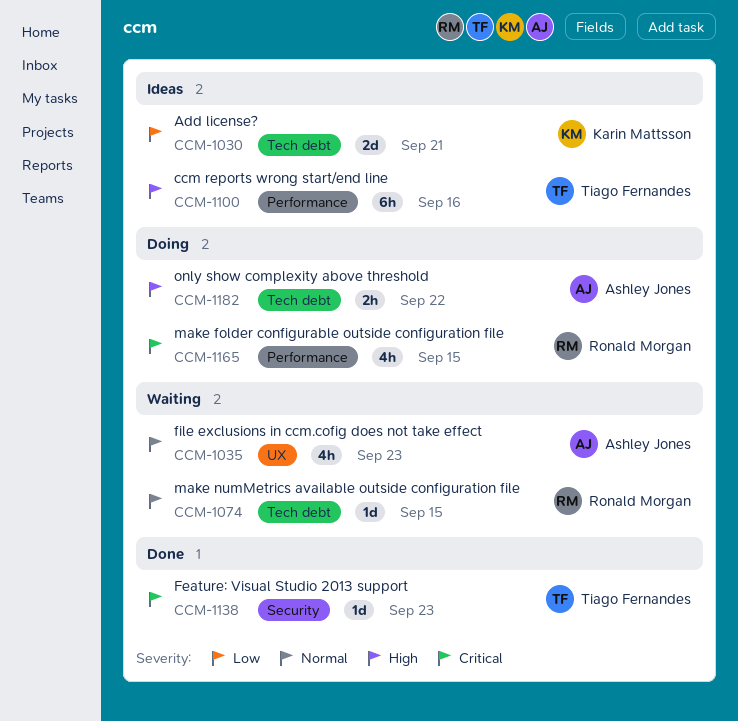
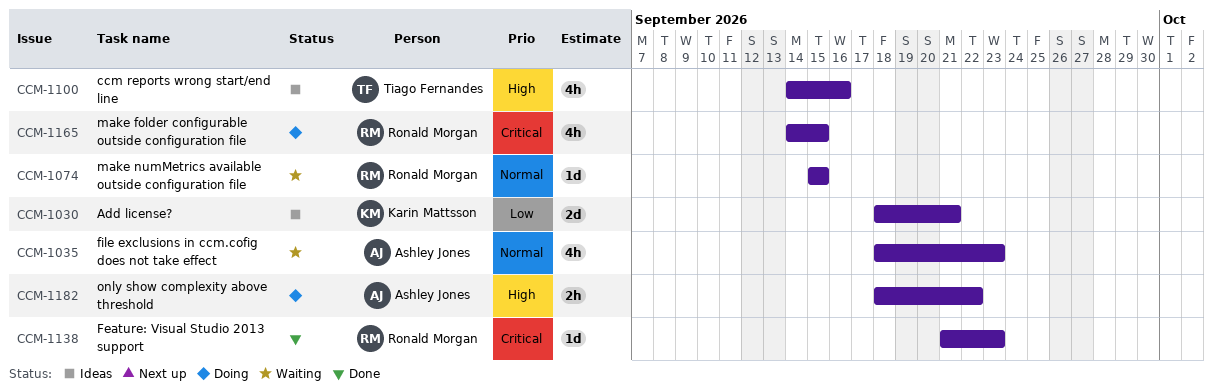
CCM-1100, estimate: 6h -> 4h
CCM-1138, owner: Tiago Fernandes -> Ronald Morgan

